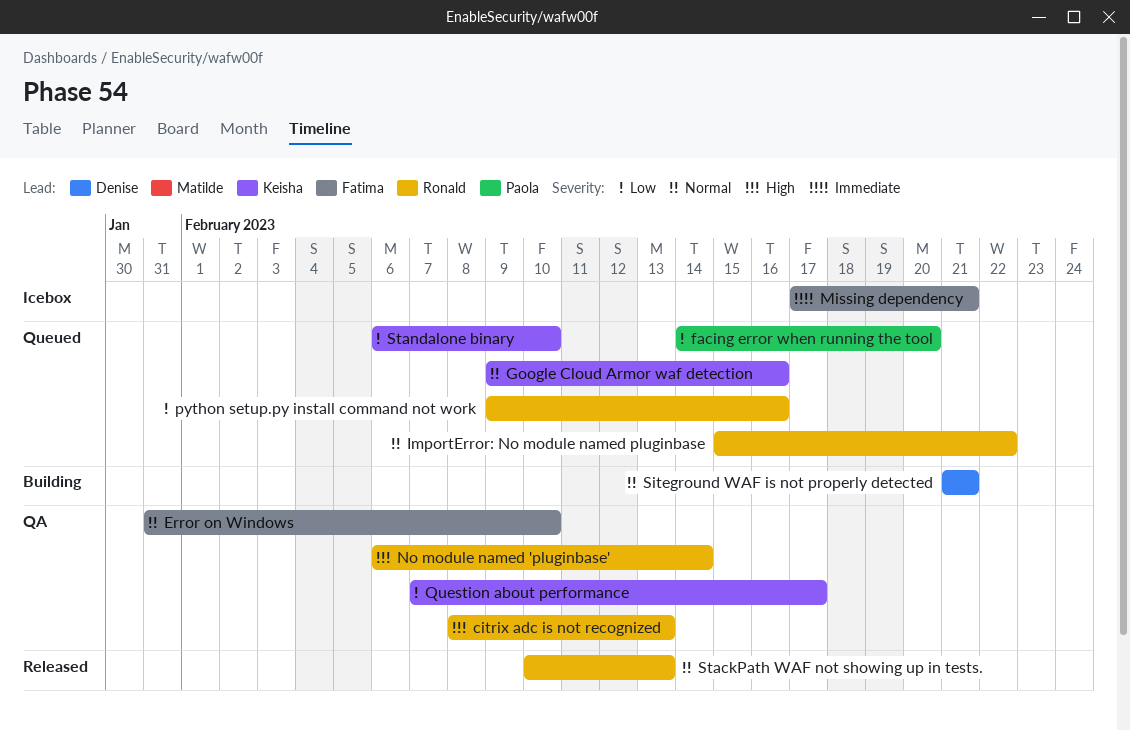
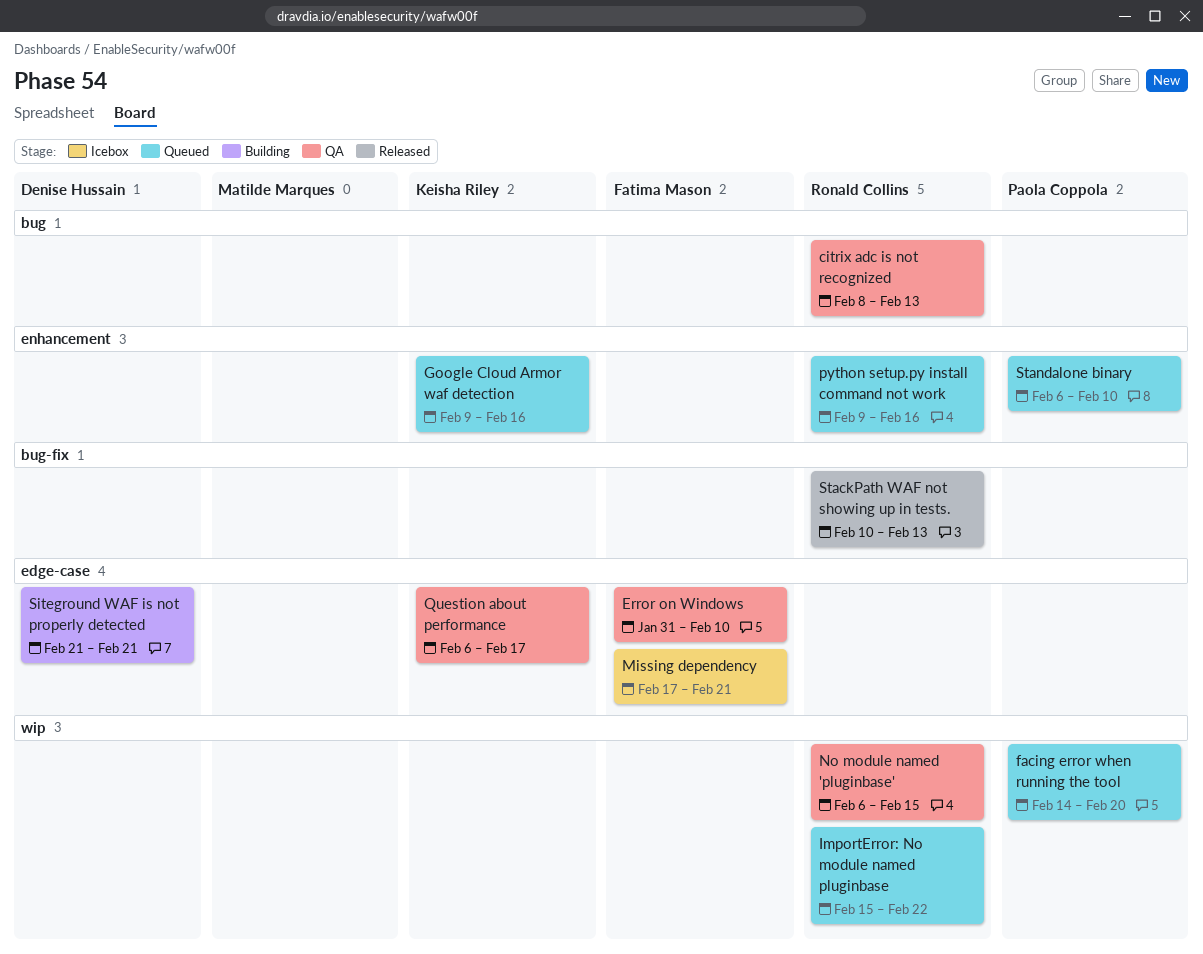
No module named 'pluginbase', due: Feb 14 -> Feb 15
Question about performance, start: Feb 7 -> Feb 6
Standalone binary, owner: Keisha Riley -> Paola Coppola

